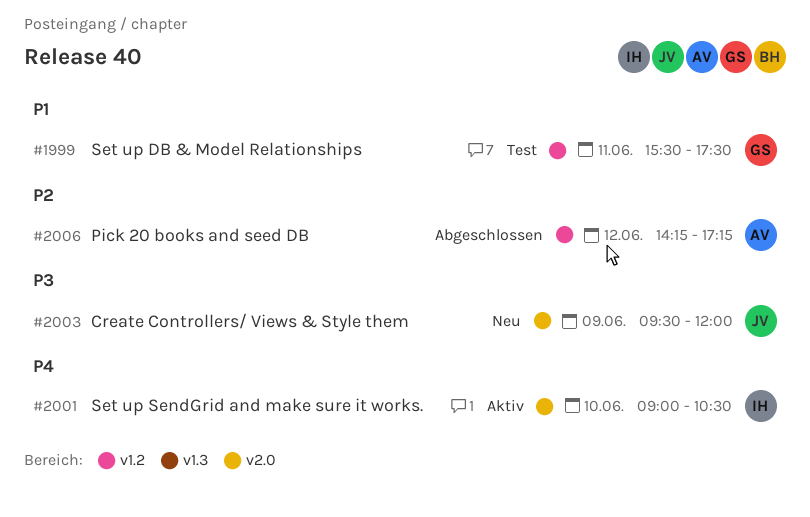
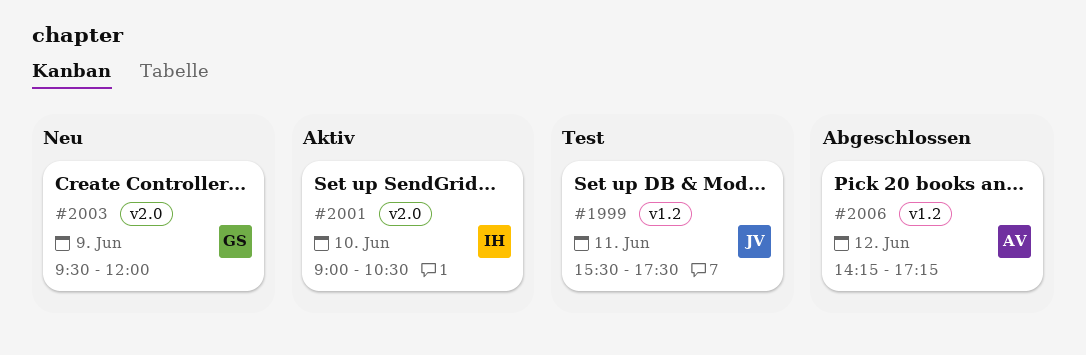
#1999, owner: GS -> JV
#2003, owner: JV -> GS

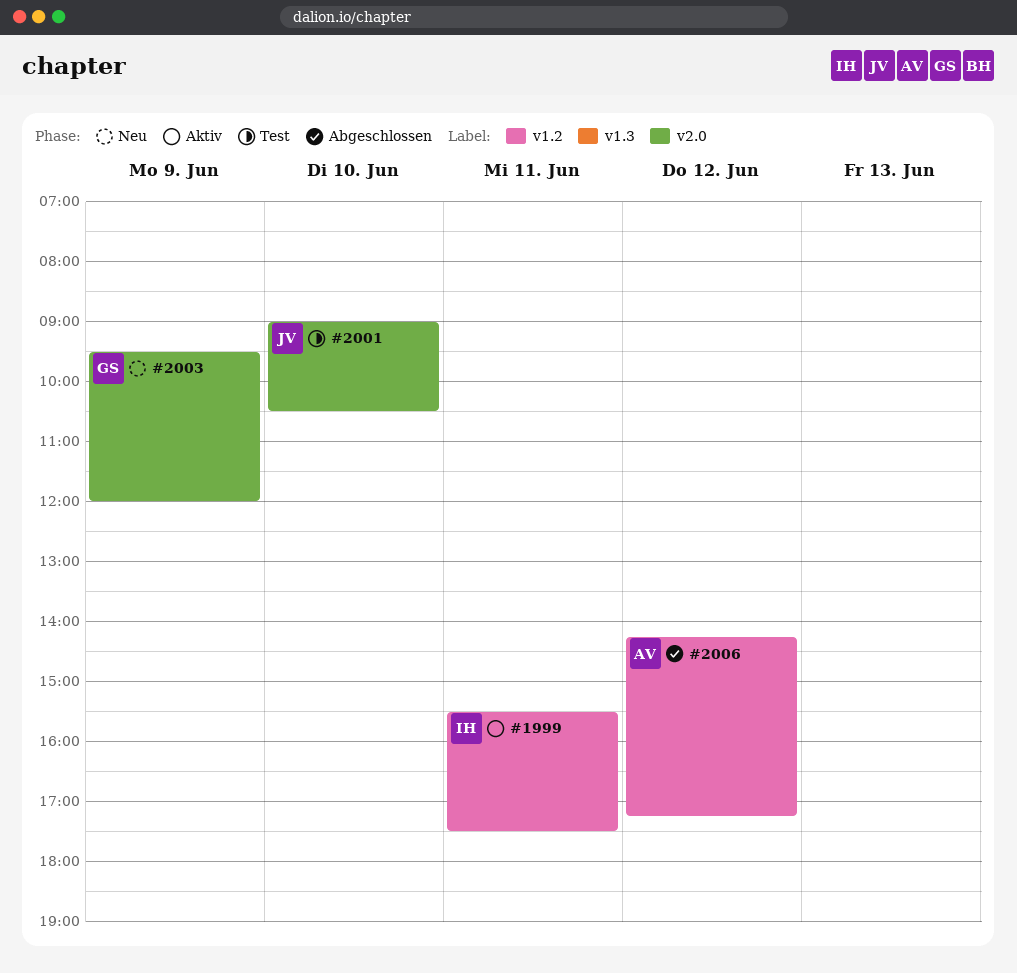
#1999, status: Test -> Aktiv
#1999, owner: JV -> IH
#2001, status: Aktiv -> Test
#2001, owner: IH -> JV

